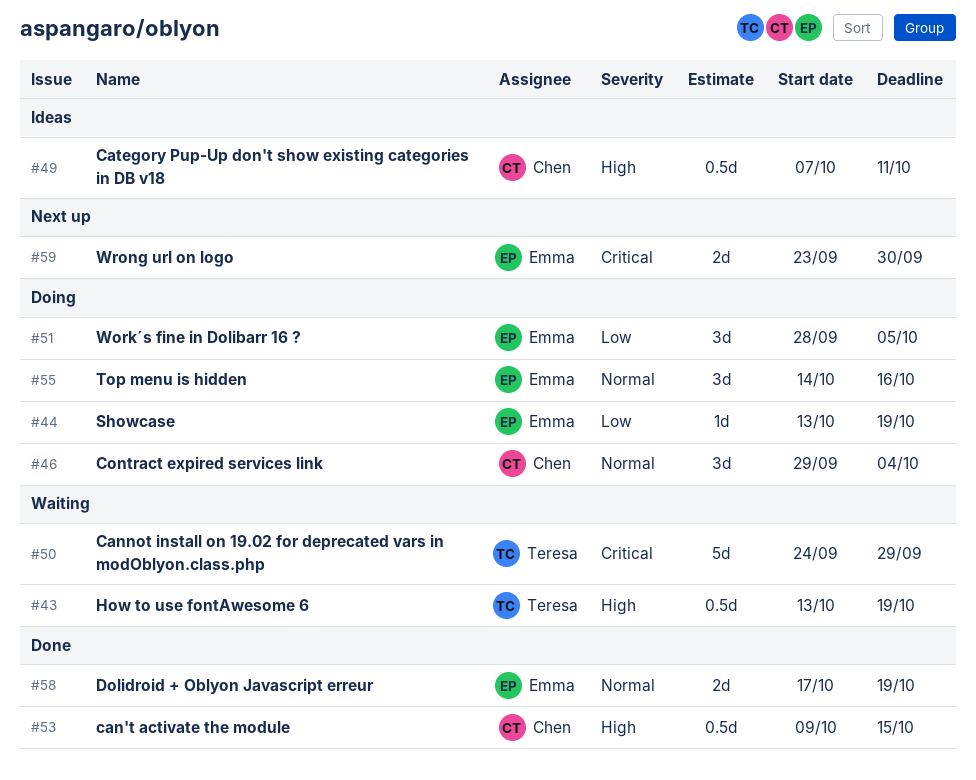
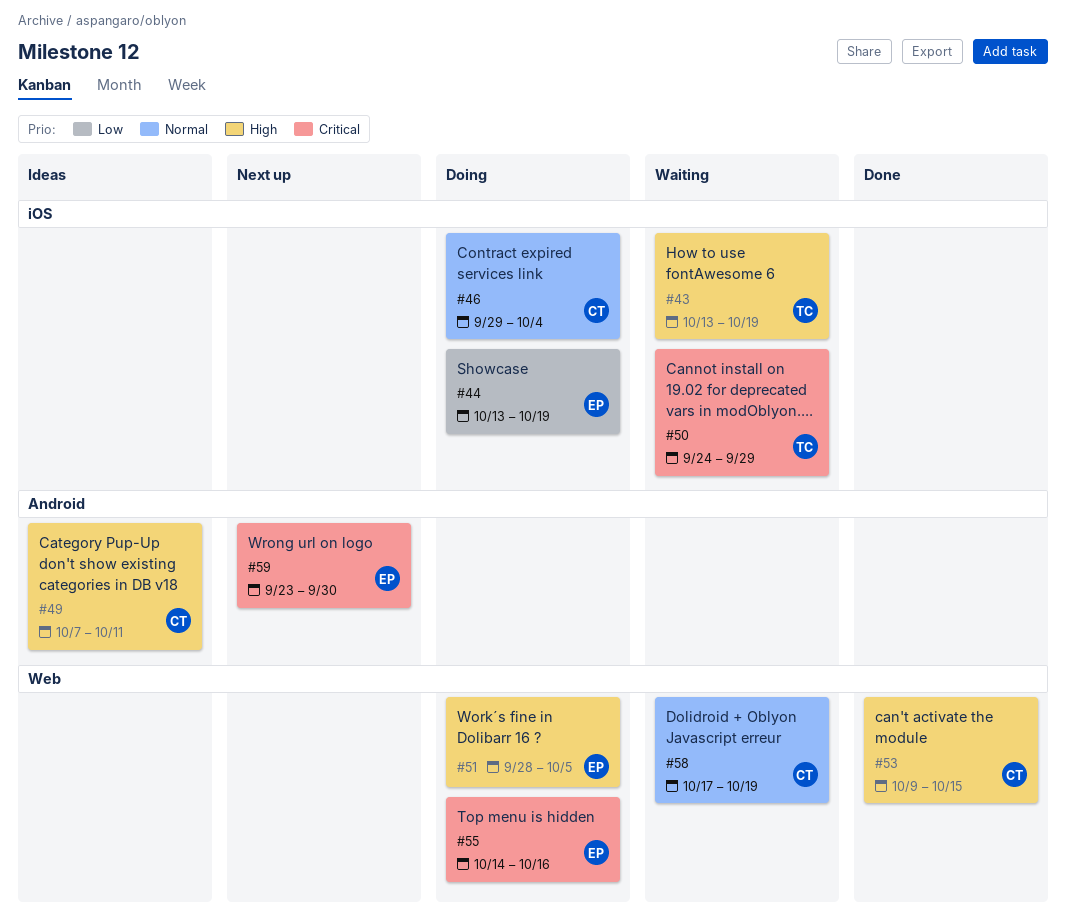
#51, priority: Low -> High
#55, priority: Normal -> Critical
#58, status: Done -> Waiting
#58, owner: Emma -> Chen

